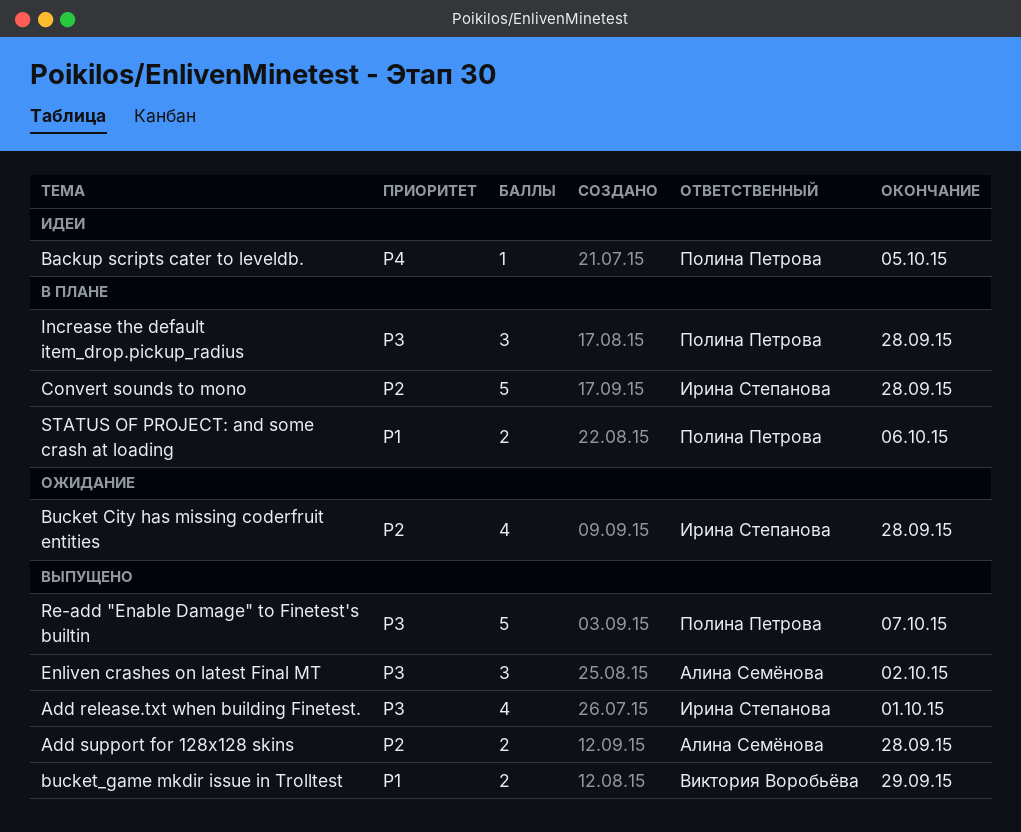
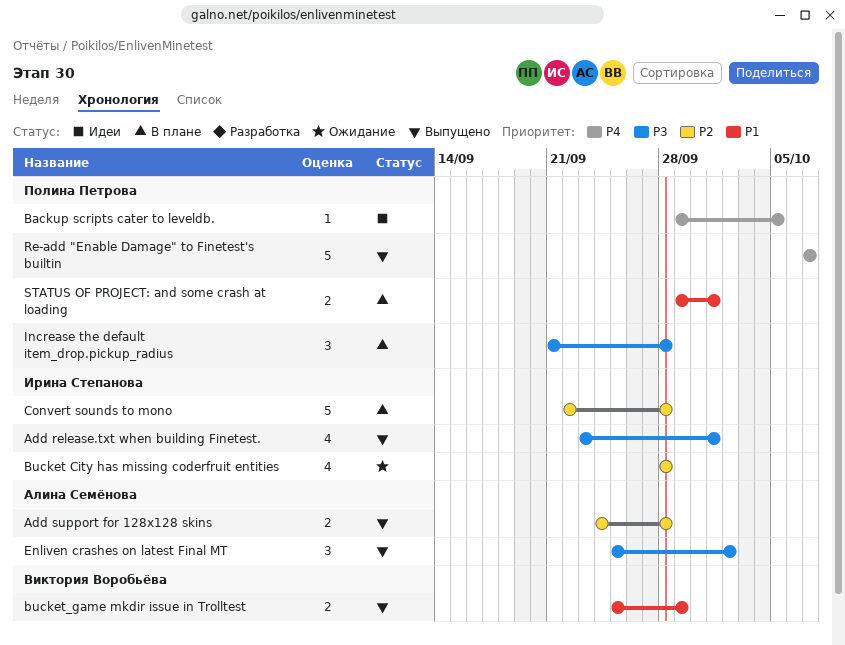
Re-add "Enable Damage" to Finetest's builtin, priority: P3 -> P4
STATUS OF PROJECT: and some crash at loading, due: Oct 6 -> Oct 1

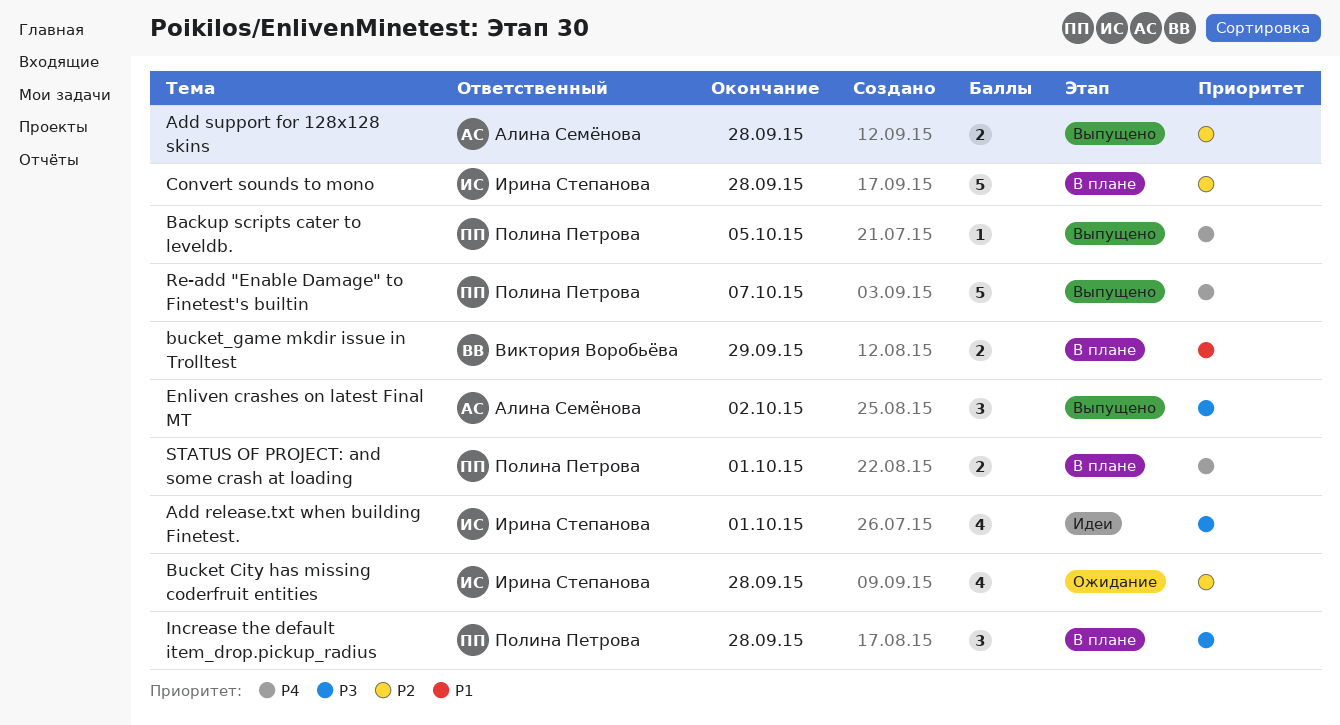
Add release.txt when building Finetest., status: Выпущено -> Идеи
Backup scripts cater to leveldb., status: Идеи -> Выпущено
bucket_game mkdir issue in Trolltest, status: Выпущено -> В плане
STATUS OF PROJECT: and some crash at loading, priority: P1 -> P4

